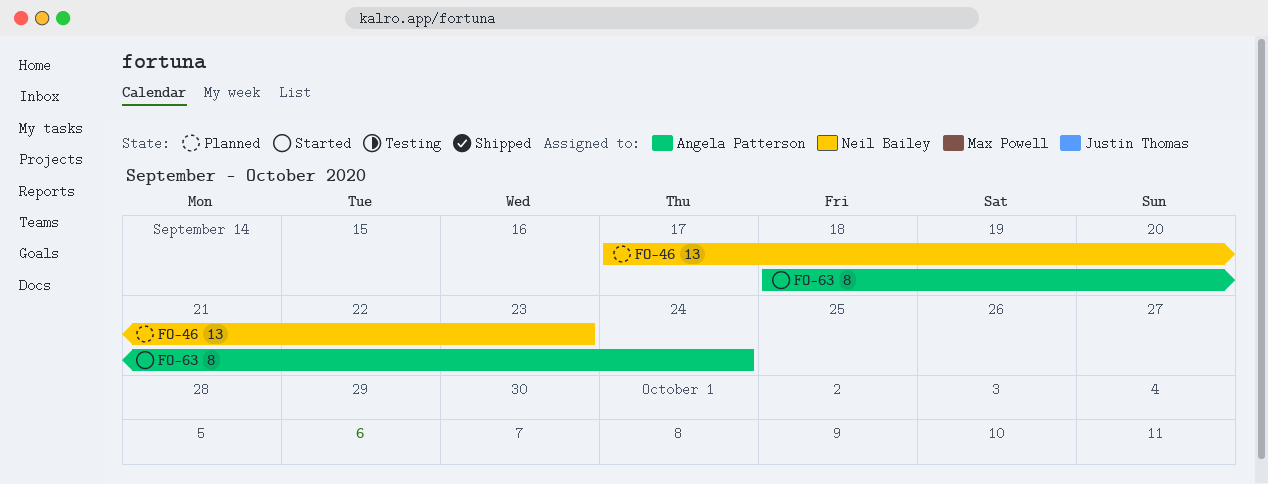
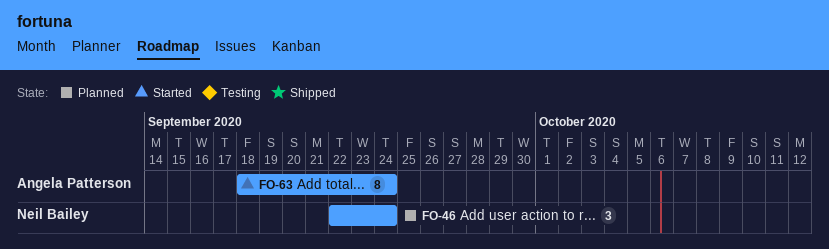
FO-46, estimate: 13 -> 3
FO-46, start: Sep 17 -> Sep 22
FO-46, due: Sep 23 -> Sep 24

